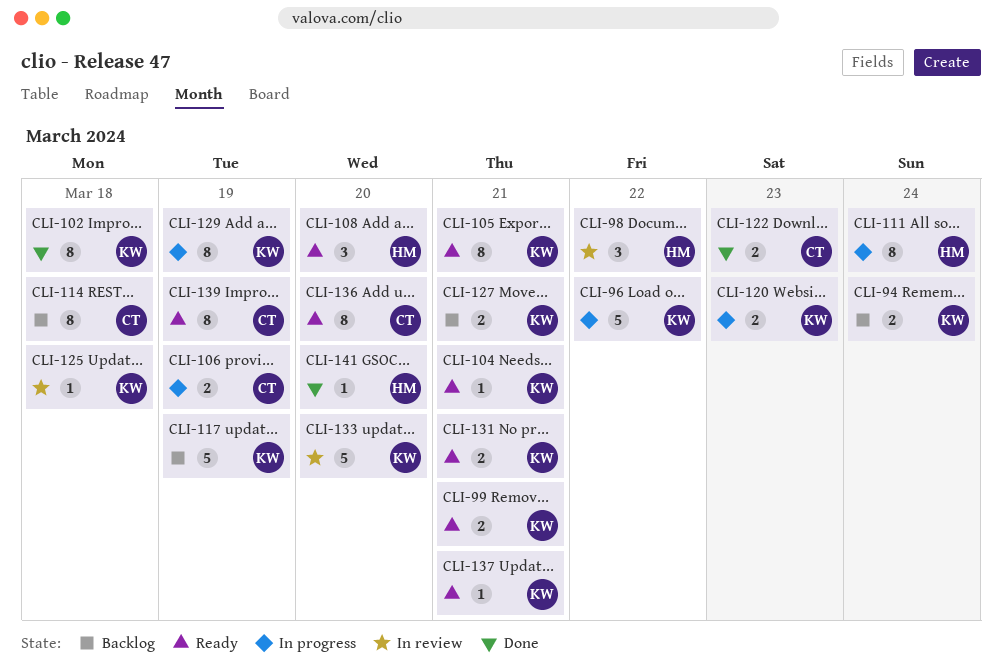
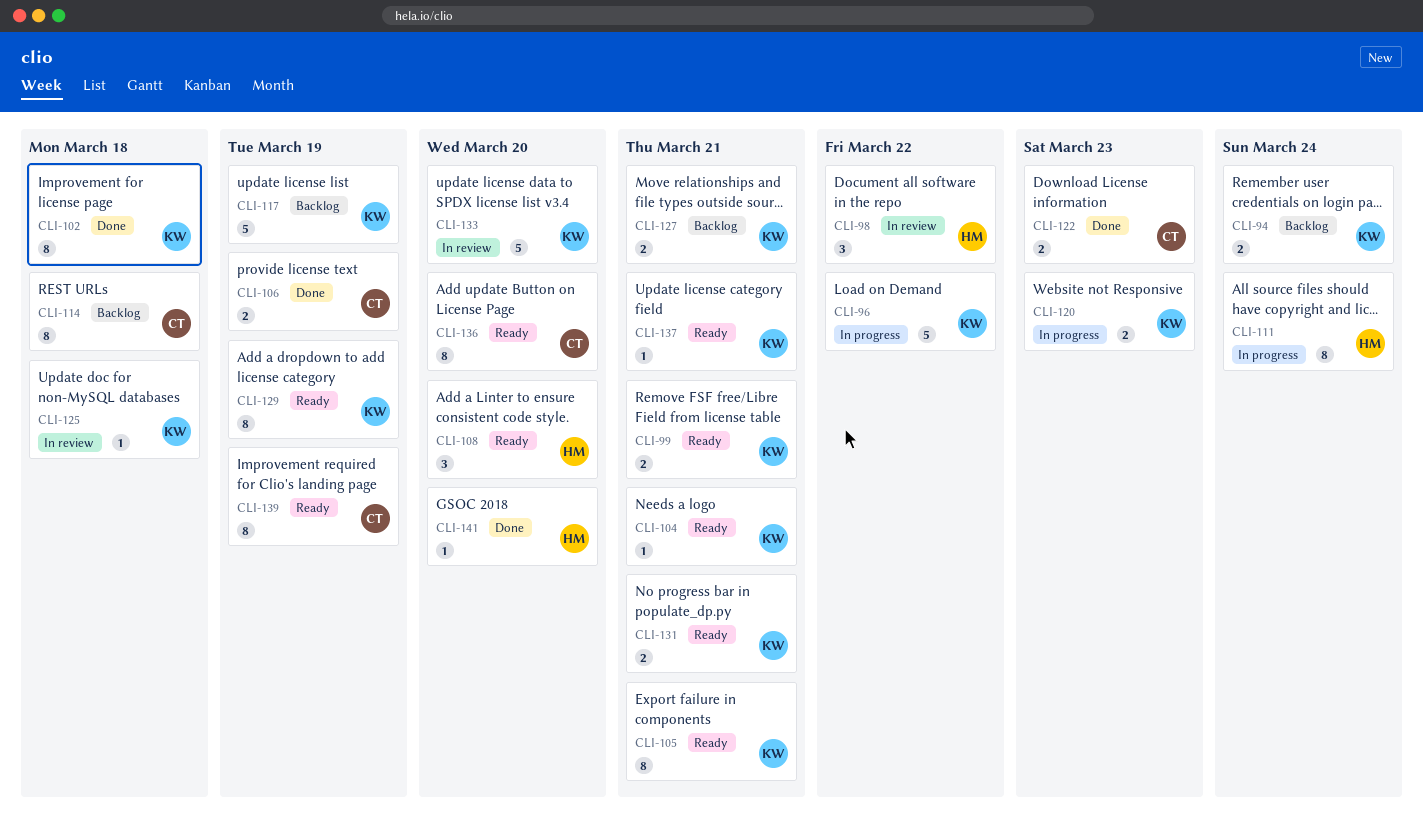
CLI-106, status: In progress -> Done
CLI-129, status: In progress -> Ready

